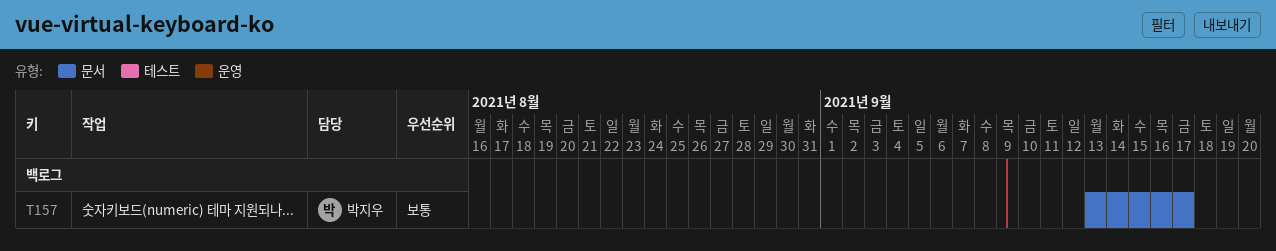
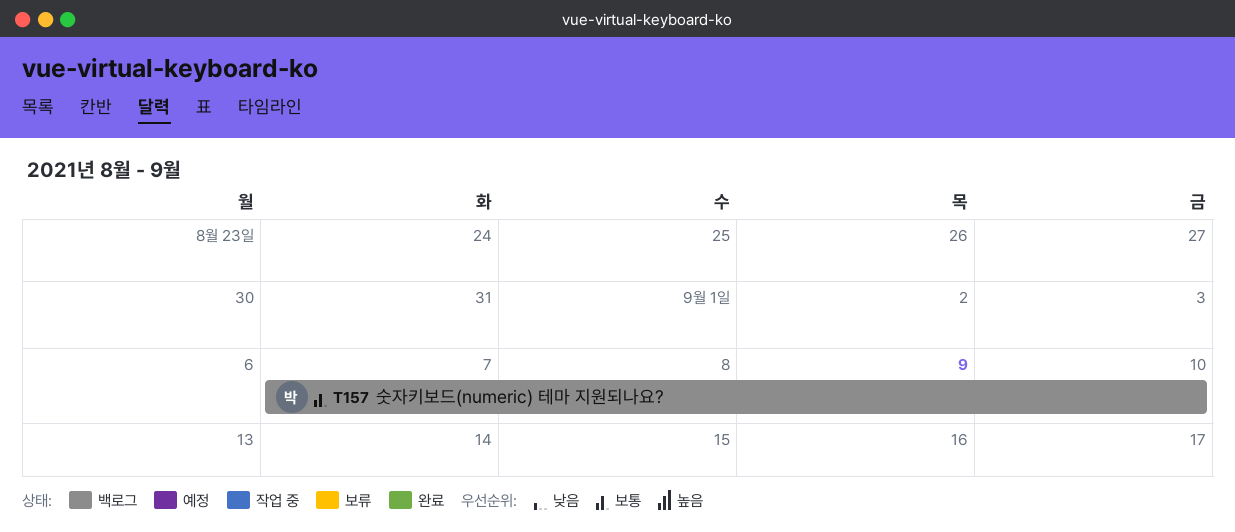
T157, start: Sep 13 -> Sep 7
T157, due: Sep 17 -> Sep 10

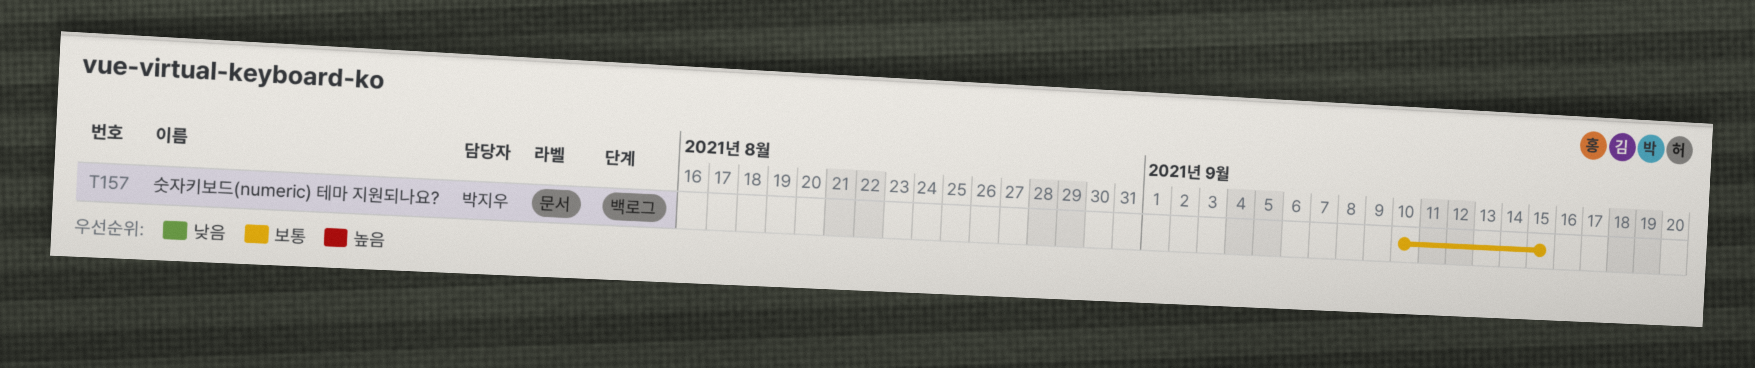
T157, start: Sep 7 -> Sep 10
T157, due: Sep 10 -> Sep 15

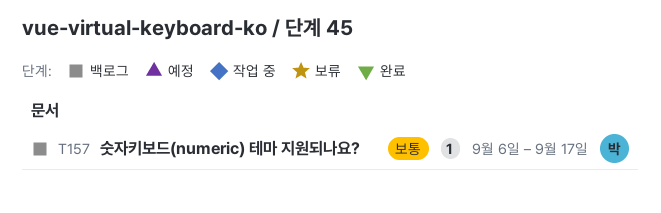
T157, start: Sep 10 -> Sep 6
T157, due: Sep 15 -> Sep 17

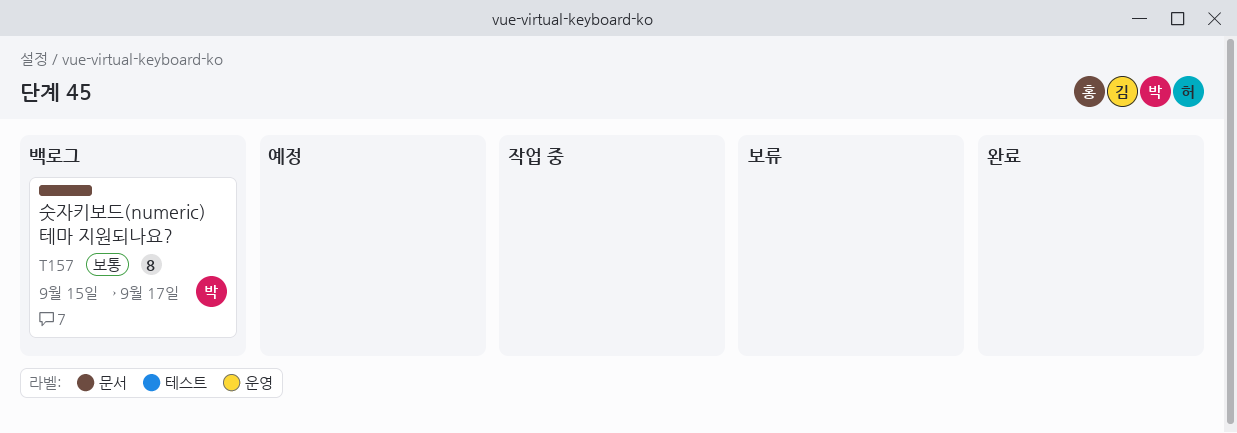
T157, estimate: 1 -> 8
T157, start: Sep 6 -> Sep 15

